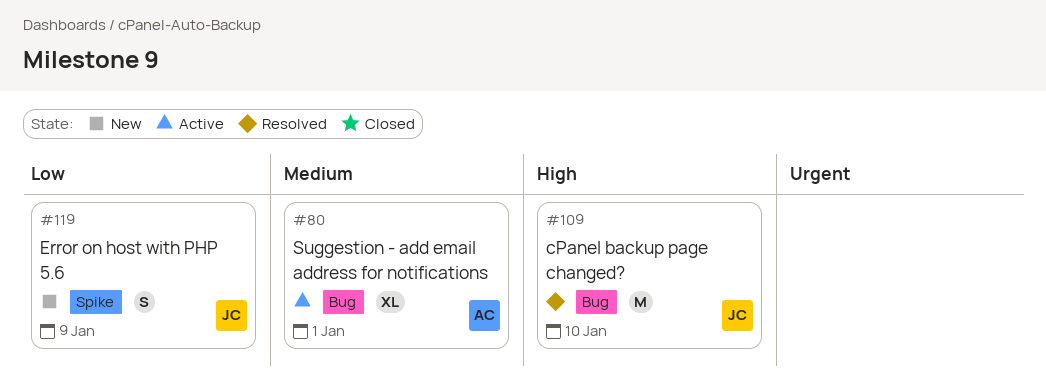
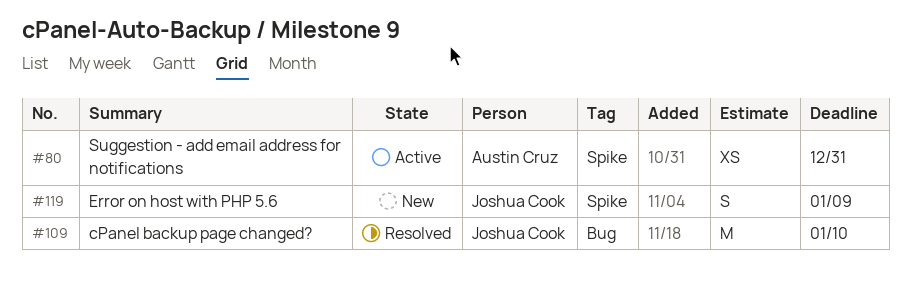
#80, label: Bug -> Spike
#80, estimate: XL -> XS
#80, due: Jan 1 -> Dec 31

